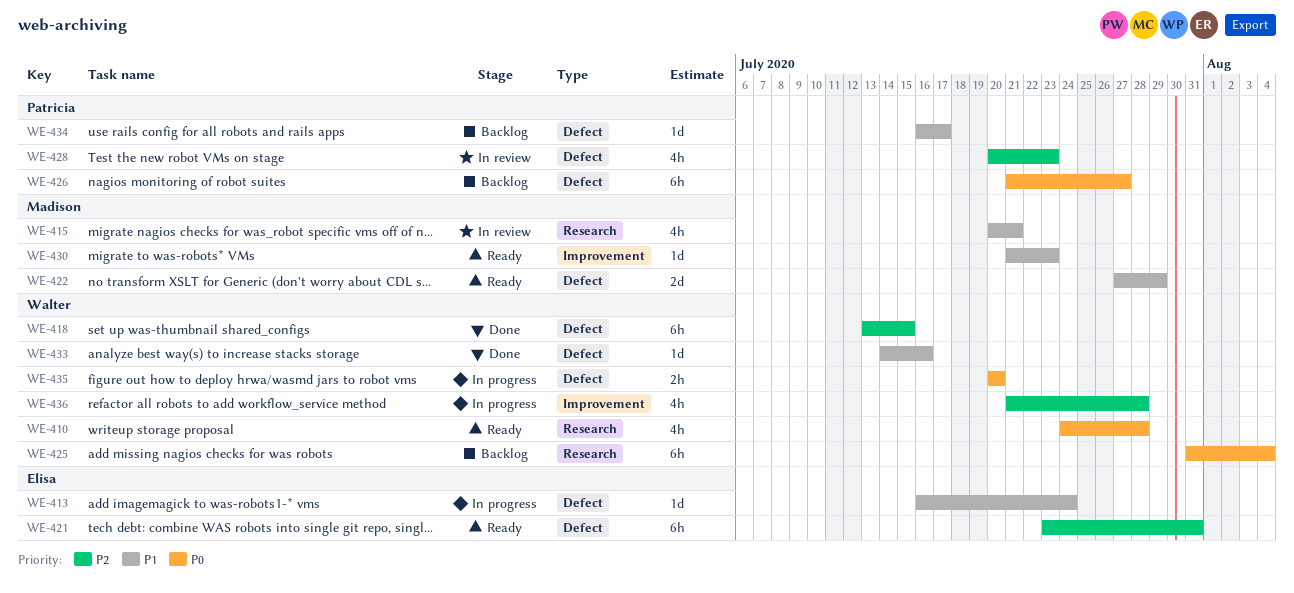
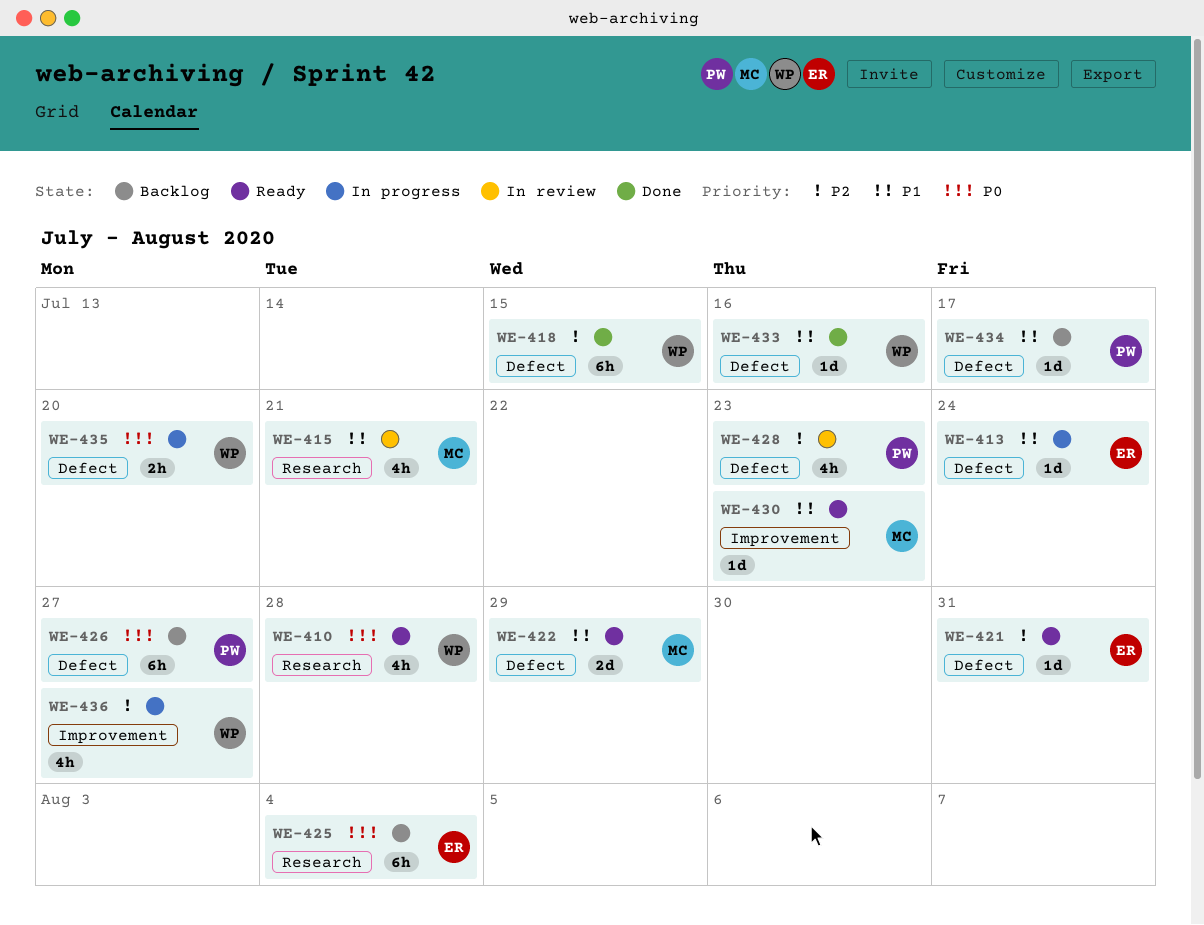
WE-421, estimate: 6h -> 1d
WE-425, owner: Walter -> Elisa
WE-436, due: Jul 28 -> Jul 27

